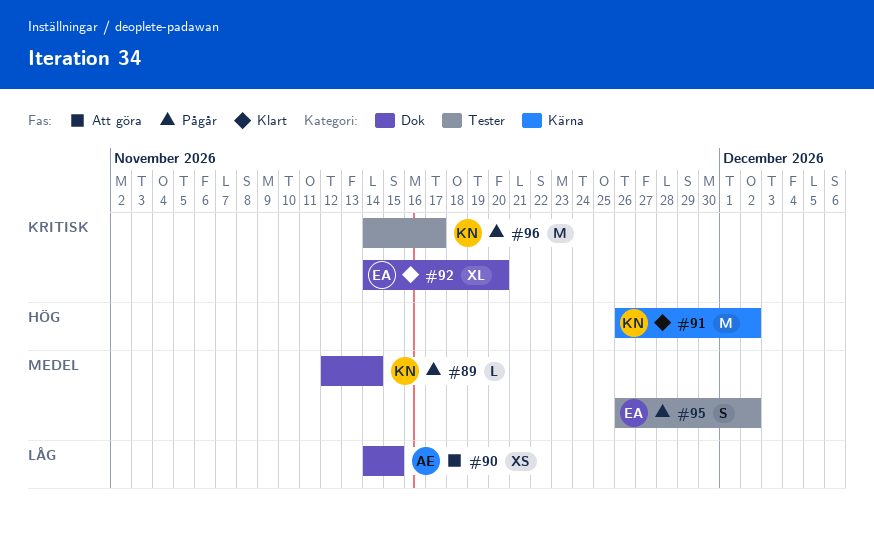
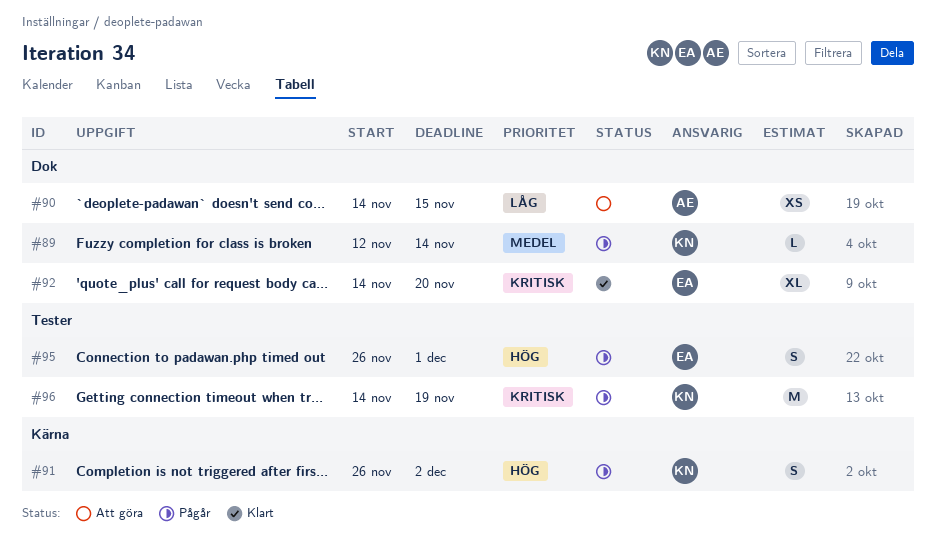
#91, status: Klart -> Pågår
#91, estimate: M -> S
#95, priority: Medel -> Hög
#95, due: Dec 2 -> Dec 1
#96, due: Nov 17 -> Nov 19

